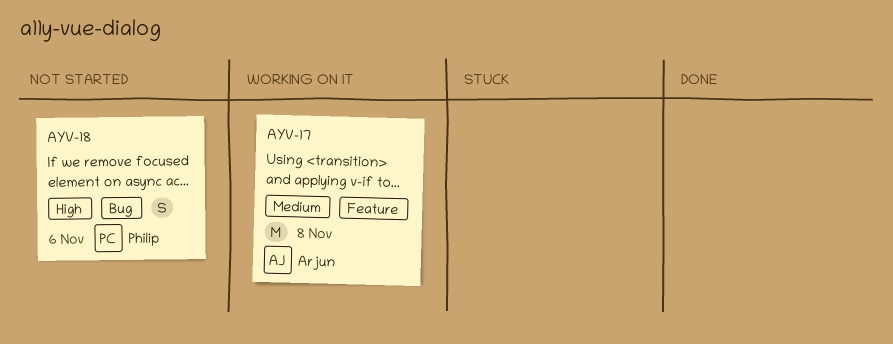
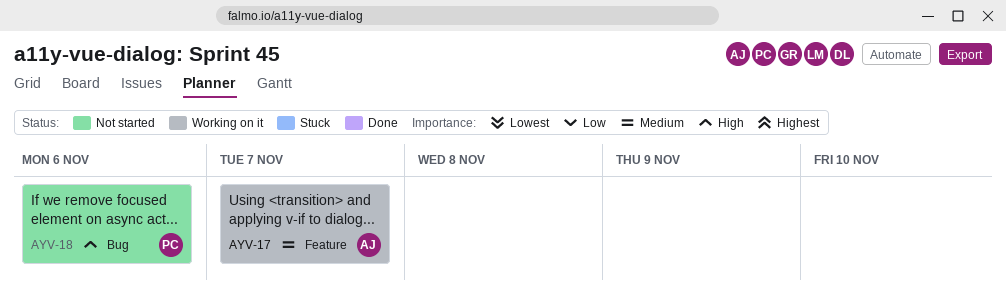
AYV-17, due: Nov 8 -> Nov 7

